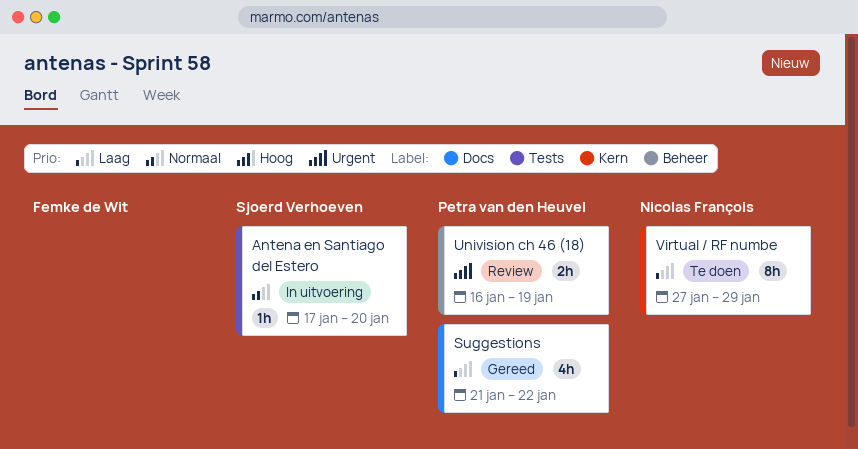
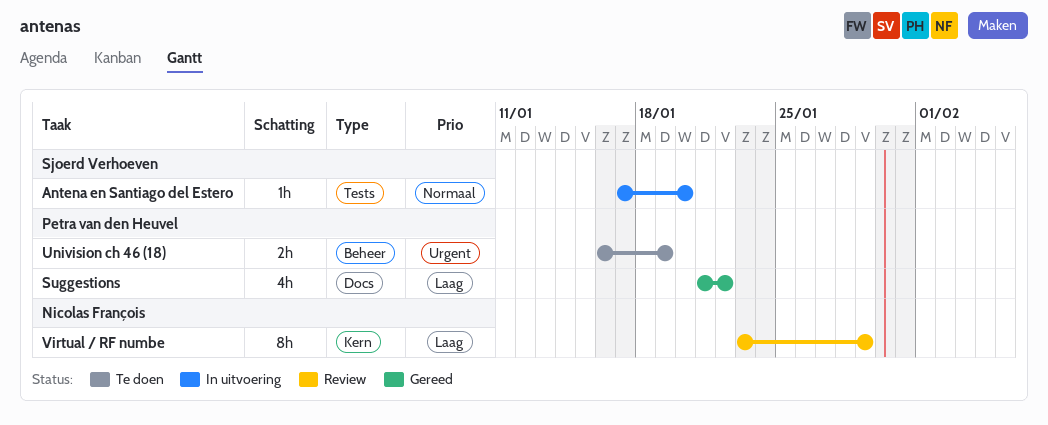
Univision ch 46 (18), status: Review -> Te doen
Virtual / RF numbe, status: Te doen -> Review
Virtual / RF numbe, start: Jan 27 -> Jan 23

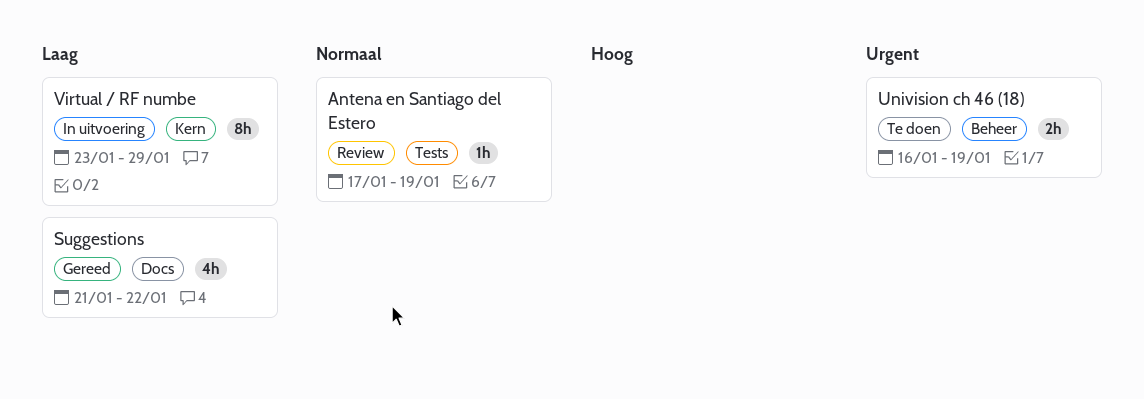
Antena en Santiago del Estero, status: In uitvoering -> Review
Antena en Santiago del Estero, due: Jan 20 -> Jan 19
Virtual / RF numbe, status: Review -> In uitvoering

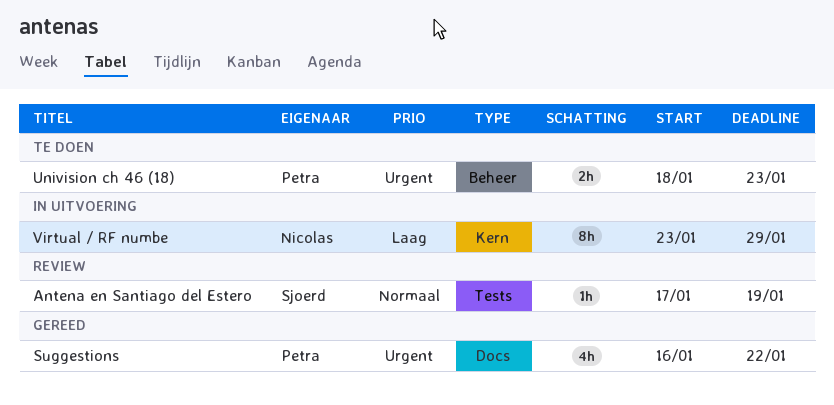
Suggestions, priority: Laag -> Urgent
Suggestions, start: Jan 21 -> Jan 16
Univision ch 46 (18), start: Jan 16 -> Jan 18
Univision ch 46 (18), due: Jan 19 -> Jan 23

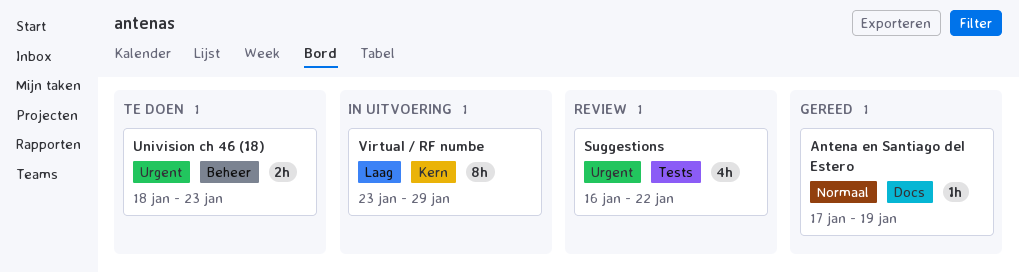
Antena en Santiago del Estero, status: Review -> Gereed
Antena en Santiago del Estero, label: Tests -> Docs
Suggestions, status: Gereed -> Review
Suggestions, label: Docs -> Tests

